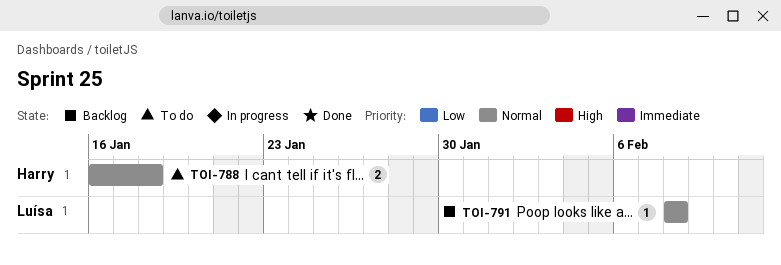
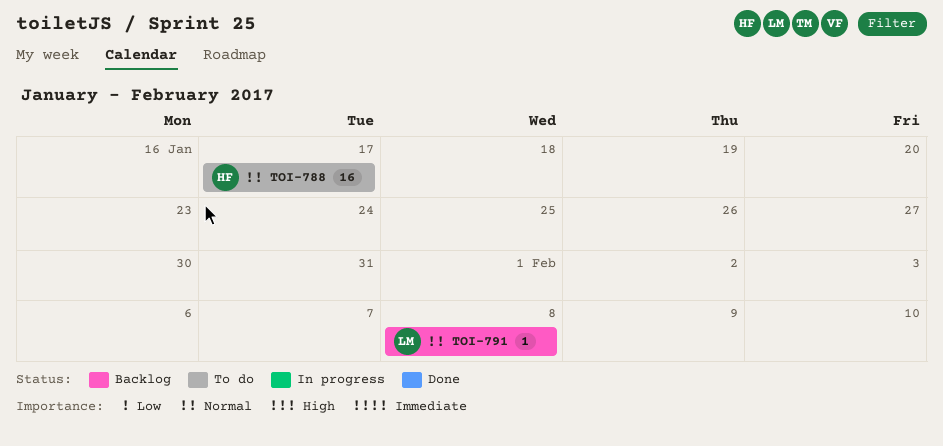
TOI-788, estimate: 2 -> 16
TOI-788, start: Jan 16 -> Jan 17
TOI-788, due: Jan 18 -> Jan 17

